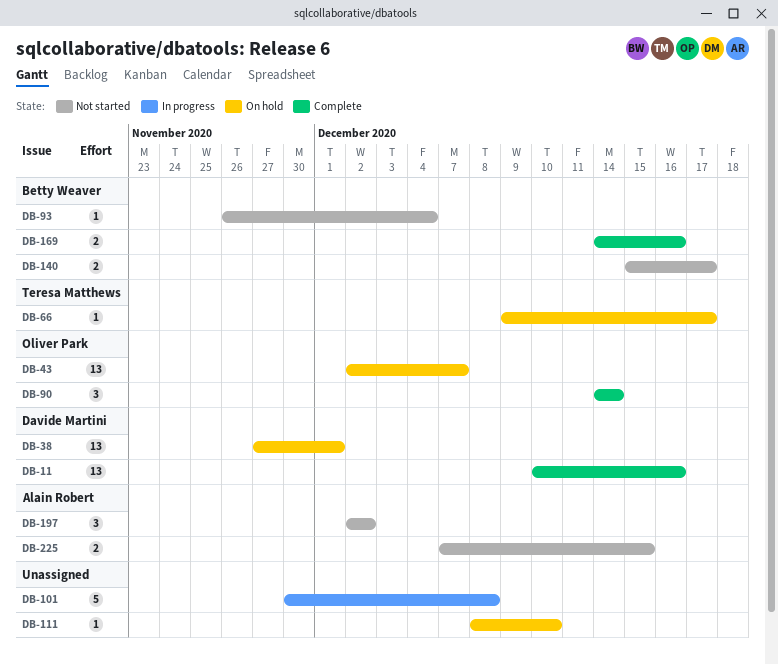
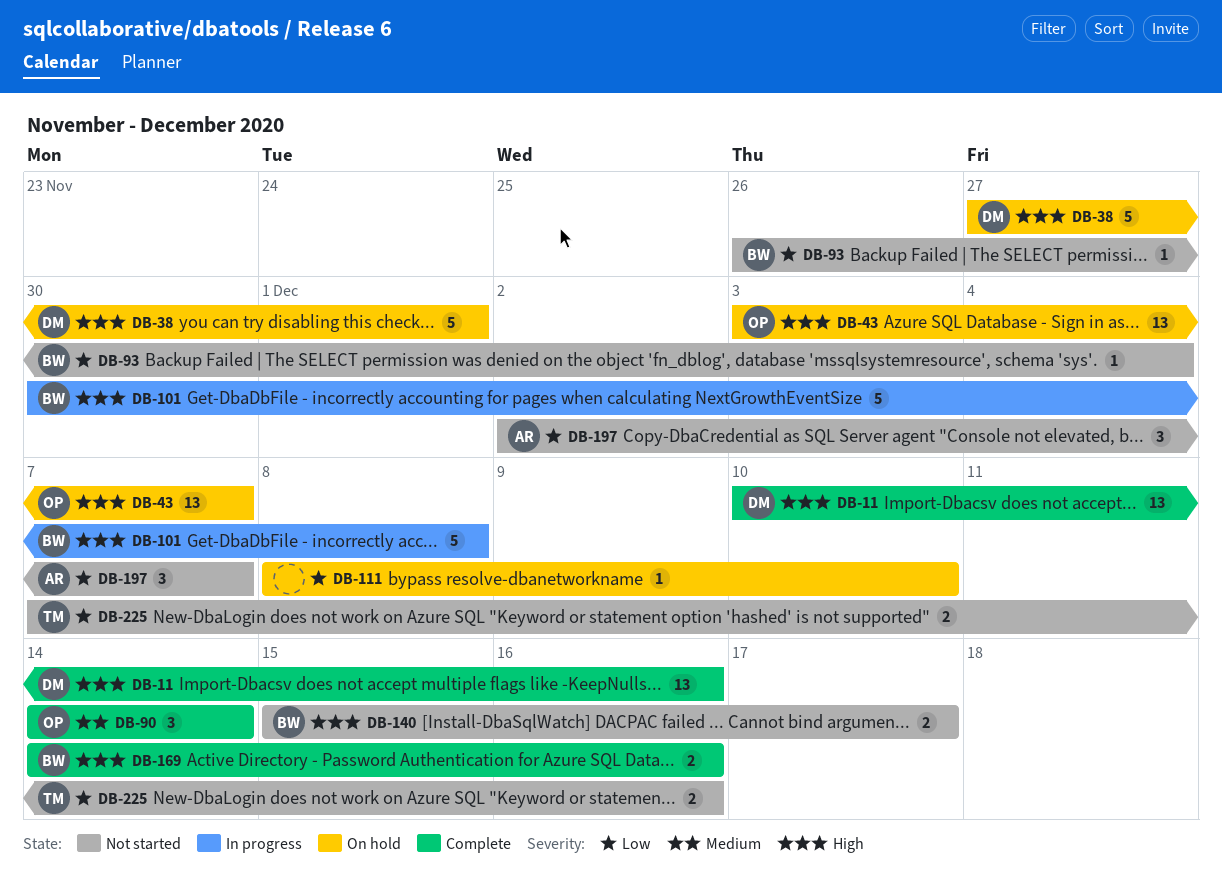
DB-38, estimate: 13 -> 5
DB-43, start: Dec 2 -> Dec 3
DB-66: present -> none
DB-101, owner: none -> Betty Weaver
DB-197, due: Dec 2 -> Dec 7
DB-225, owner: Alain Robert -> Teresa Matthews
DB-225, due: Dec 15 -> Dec 16

